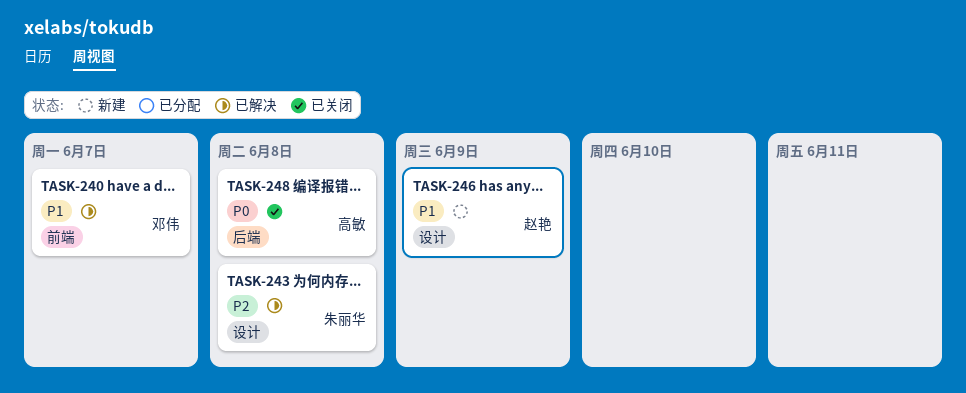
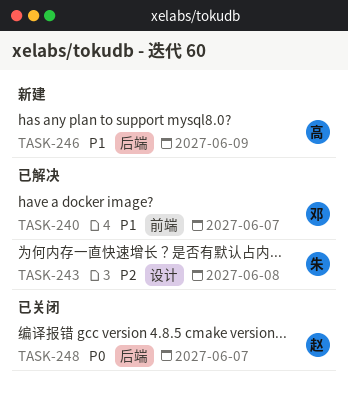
TASK-246, owner: 赵艳 -> 高敏
TASK-246, label: 设计 -> 后端
TASK-248, owner: 高敏 -> 赵艳
TASK-248, due: Jun 8 -> Jun 7

